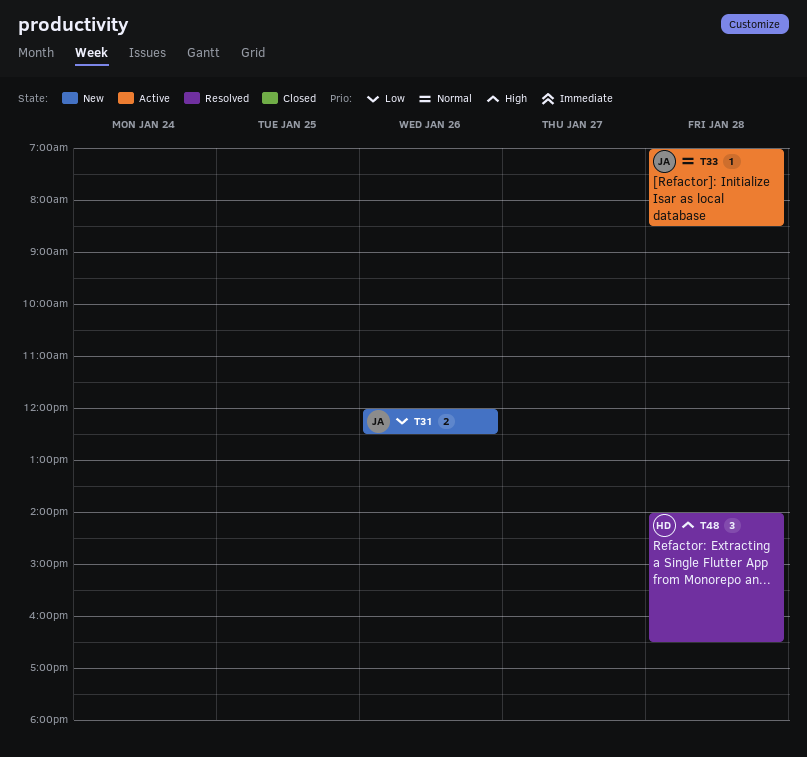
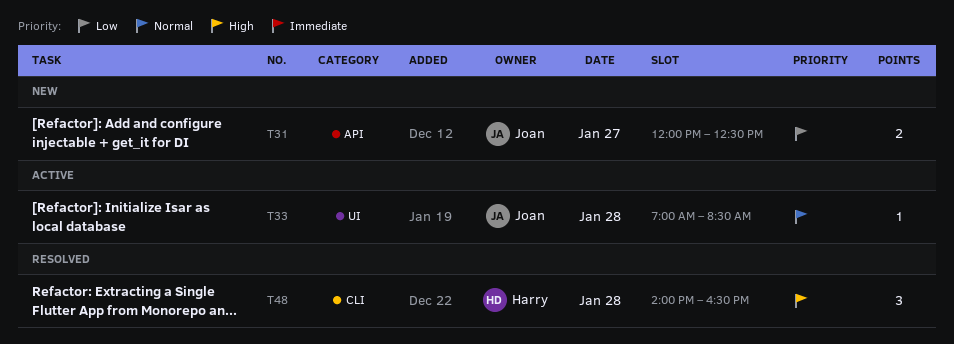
T31, day: Jan 26 -> Jan 27

